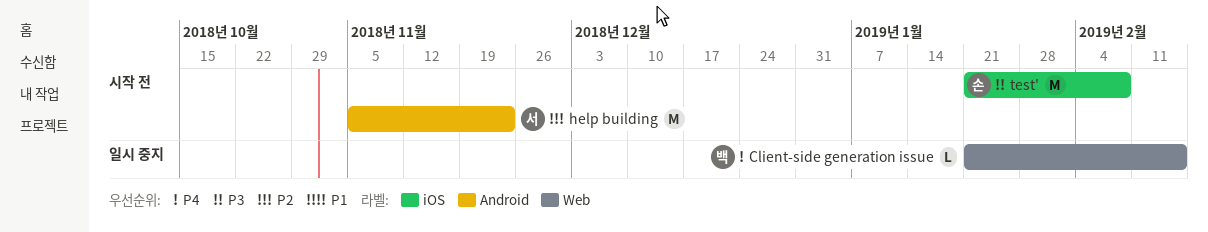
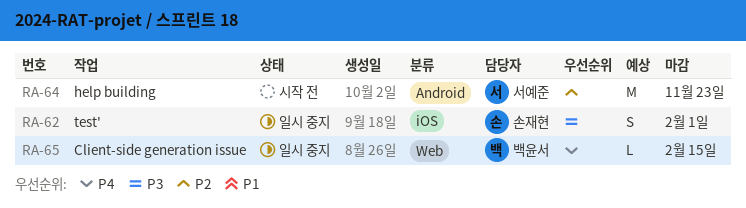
test', status: 시작 전 -> 일시 중지
test', estimate: M -> S
test', due: Feb 8 -> Feb 1

